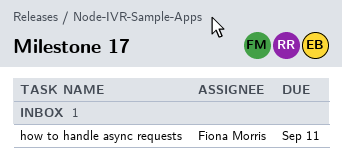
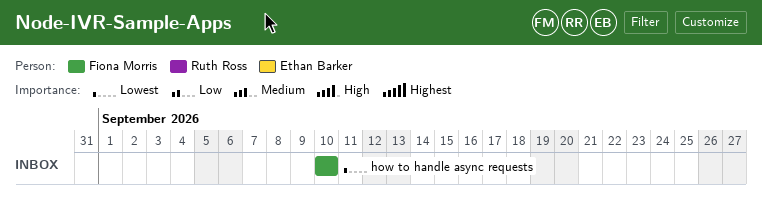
how to handle async requests, due: Sep 11 -> Sep 10

